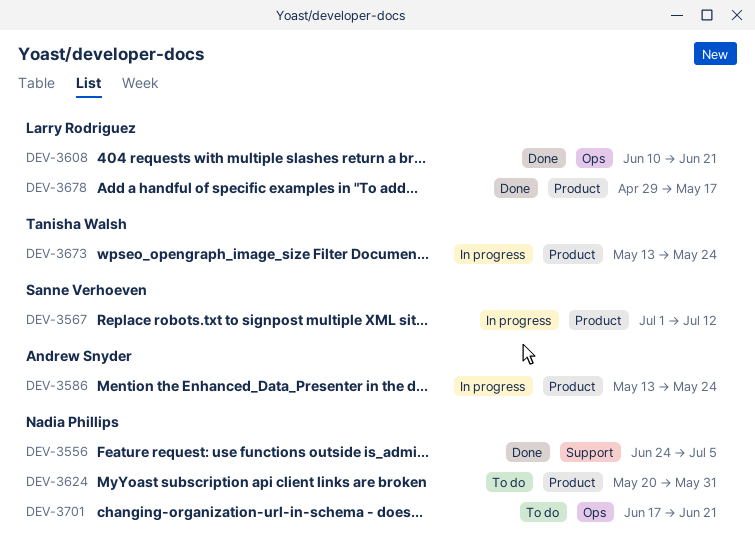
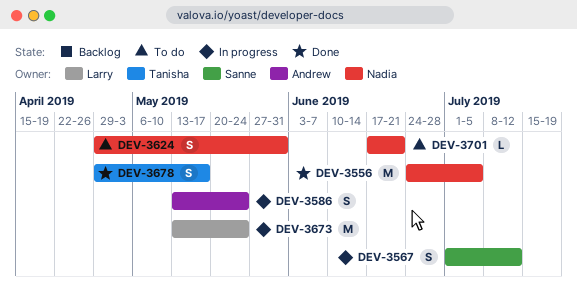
DEV-3608: present -> none
DEV-3624, start: May 20 -> Apr 29
DEV-3673, owner: Tanisha Walsh -> Larry Rodriguez
DEV-3678, owner: Larry Rodriguez -> Tanisha Walsh

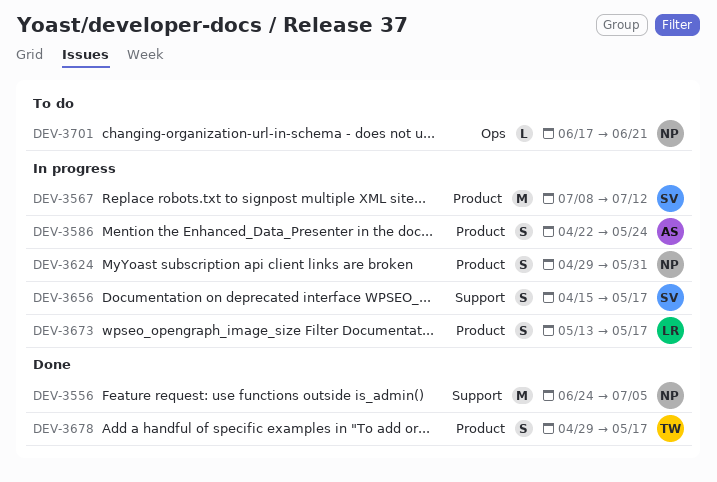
DEV-3567, estimate: S -> M
DEV-3567, start: Jul 1 -> Jul 8
DEV-3586, start: May 13 -> Apr 22
DEV-3624, status: To do -> In progress
DEV-3656: none -> present
DEV-3673, estimate: M -> S
DEV-3673, due: May 24 -> May 17

